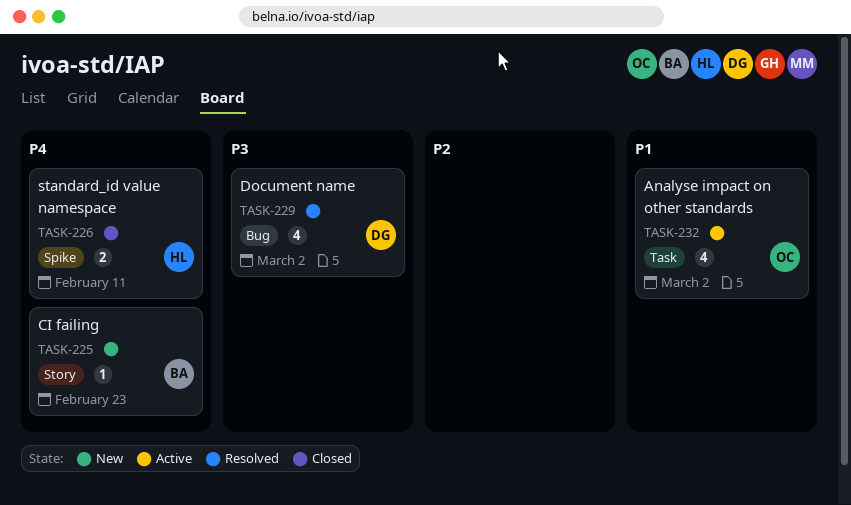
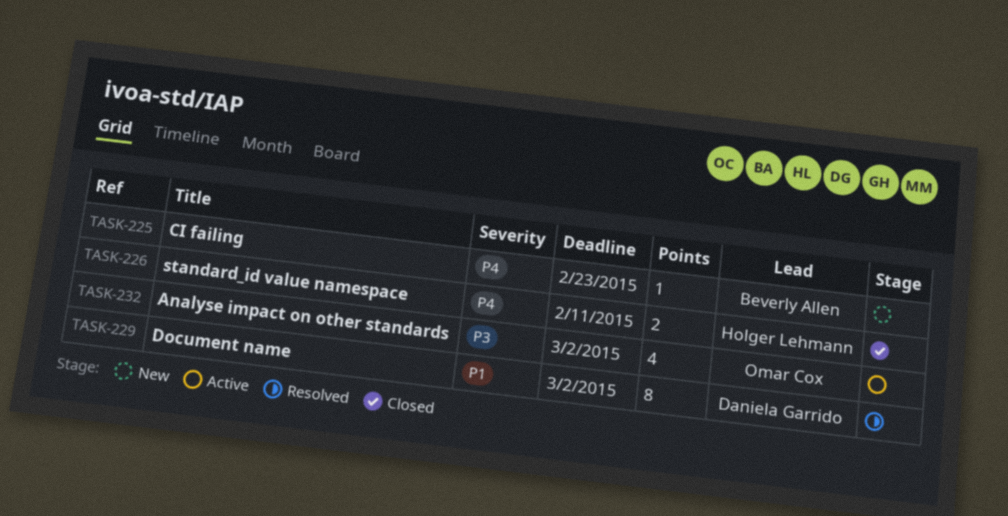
TASK-229, priority: P3 -> P1
TASK-229, estimate: 4 -> 8
TASK-232, priority: P1 -> P3

